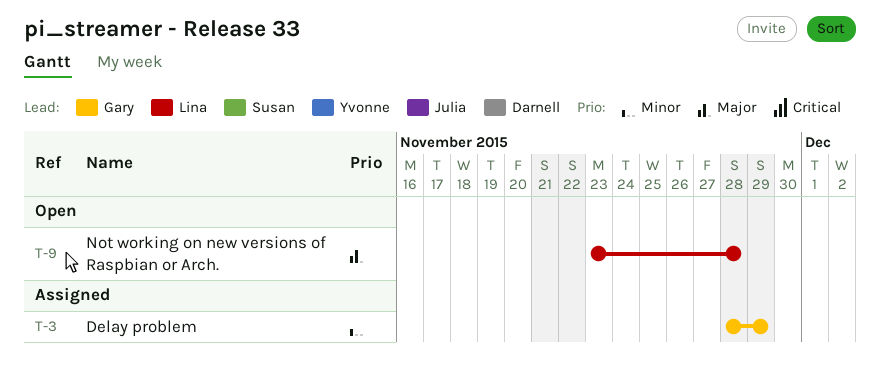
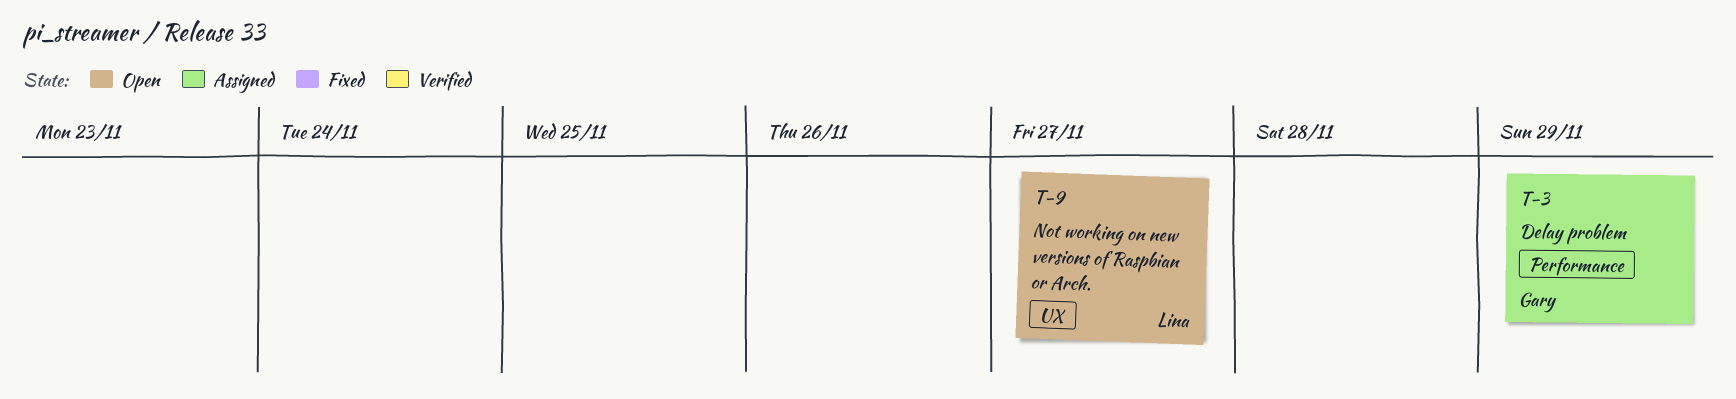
T-9, due: Nov 28 -> Nov 27

